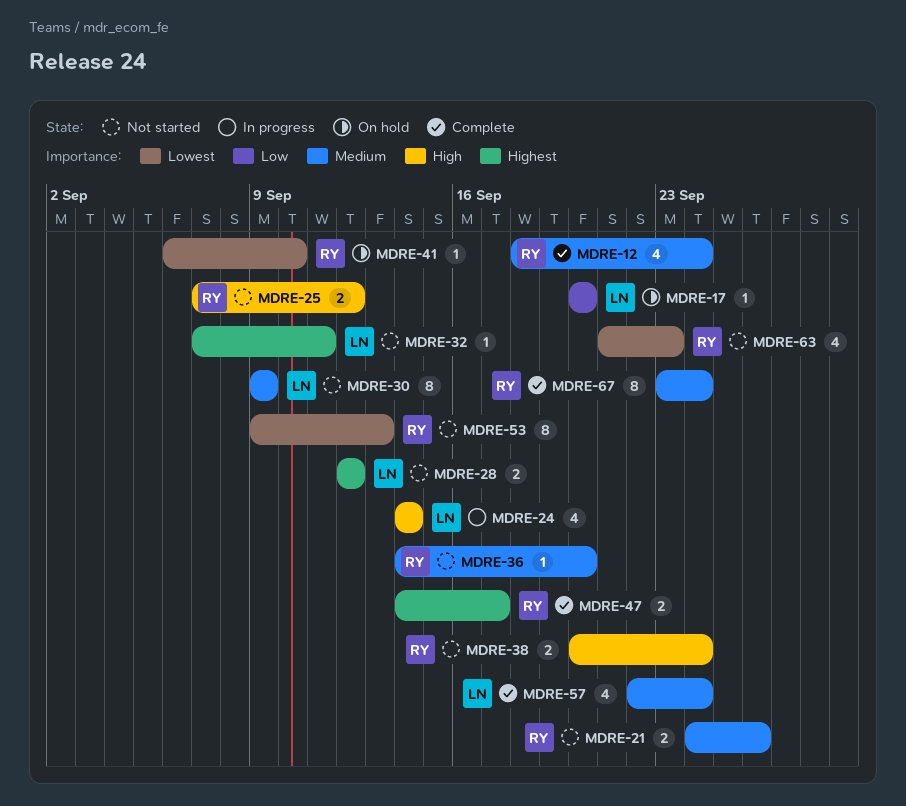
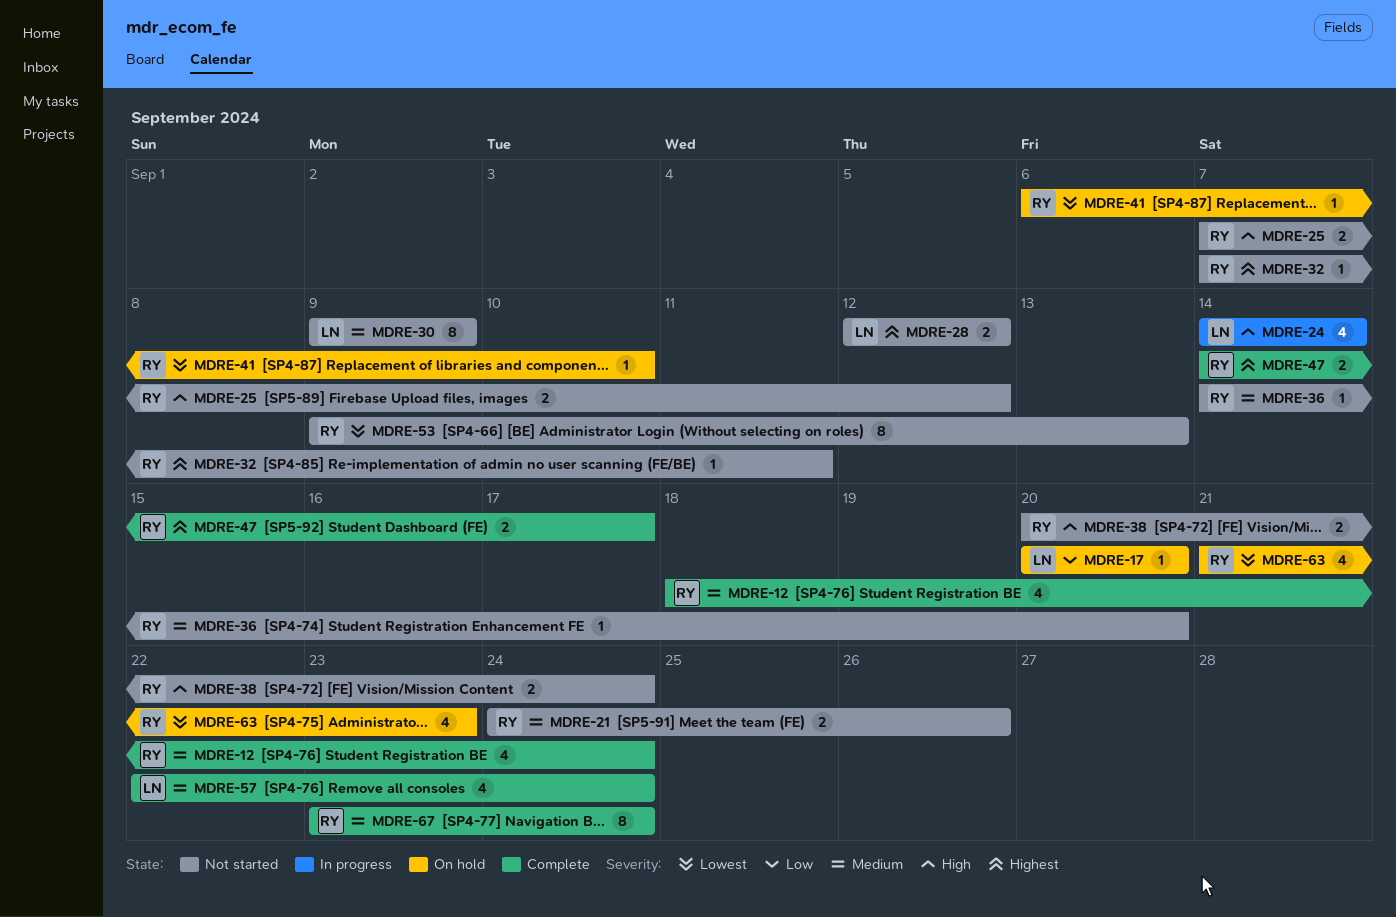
MDRE-32, owner: LN -> RY
MDRE-63, status: Not started -> On hold

